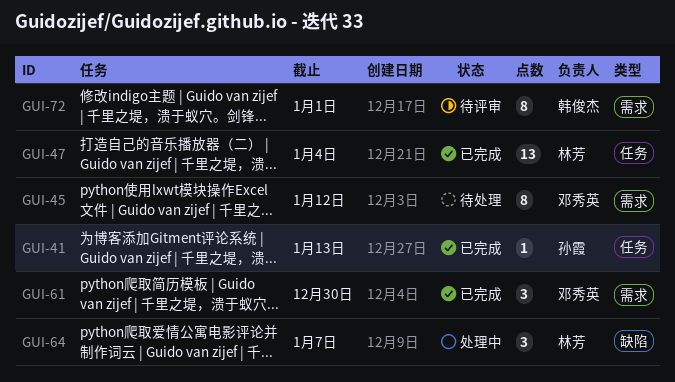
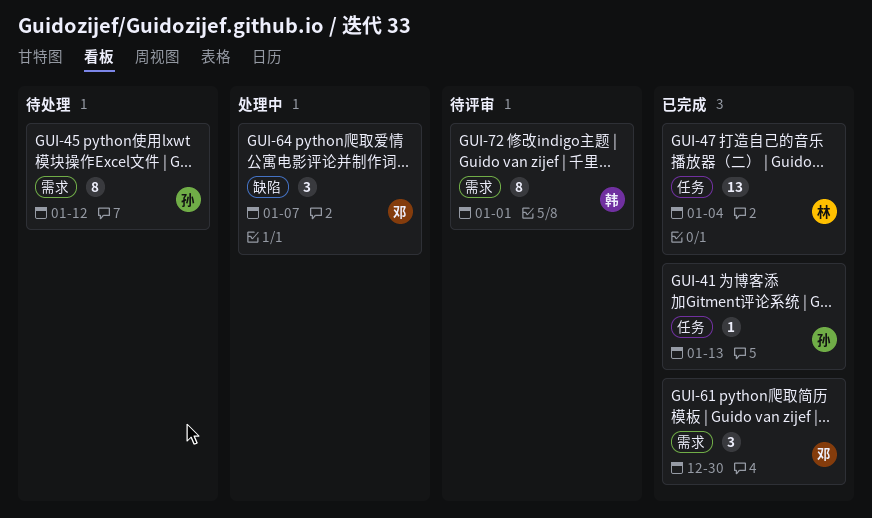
GUI-45, owner: 邓秀英 -> 孙霞
GUI-64, owner: 林芳 -> 邓秀英

